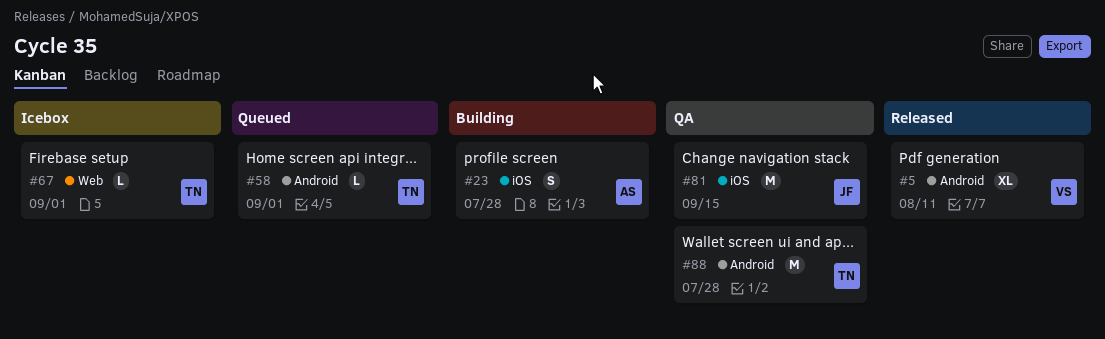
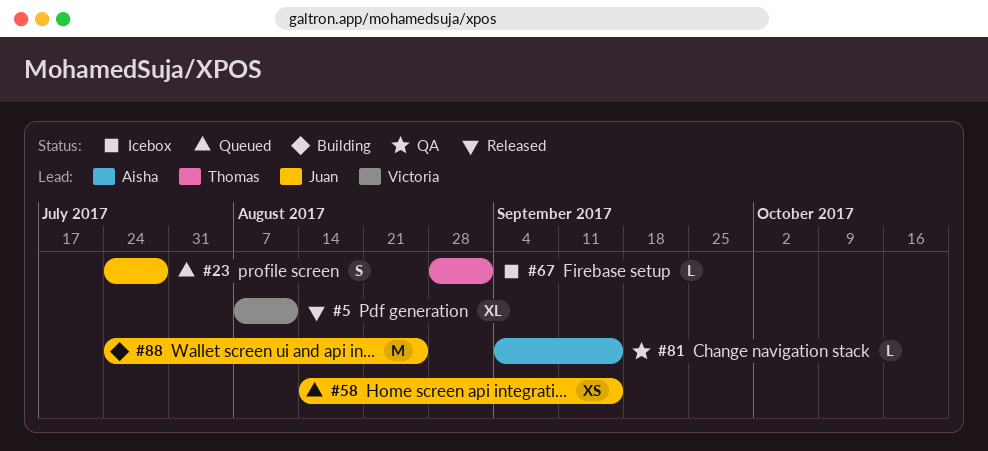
#23, status: Building -> Queued
#23, owner: Aisha -> Juan
#58, owner: Thomas -> Juan
#58, estimate: L -> XS
#58, due: Sep 1 -> Sep 15
#81, owner: Juan -> Aisha
#81, estimate: M -> L
#88, status: QA -> Building
#88, owner: Thomas -> Juan
#88, due: Jul 28 -> Aug 25

